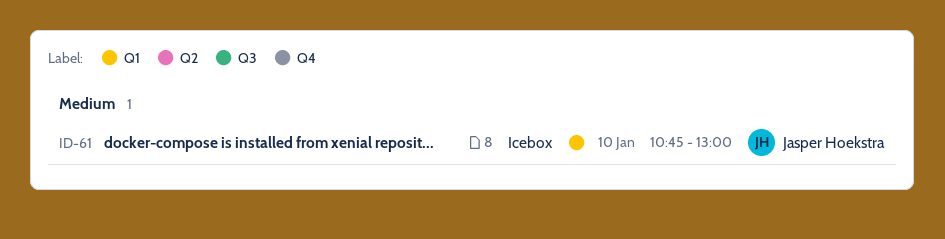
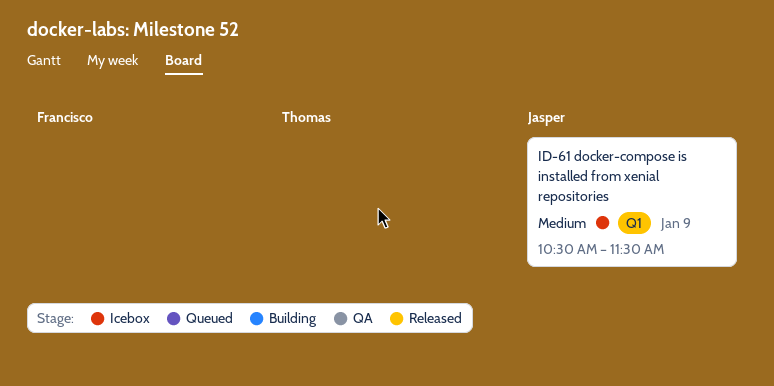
ID-61, day: Jan 10 -> Jan 9
ID-61, begins: 10:45 -> 10:30
ID-61, ends: 13:00 -> 11:30

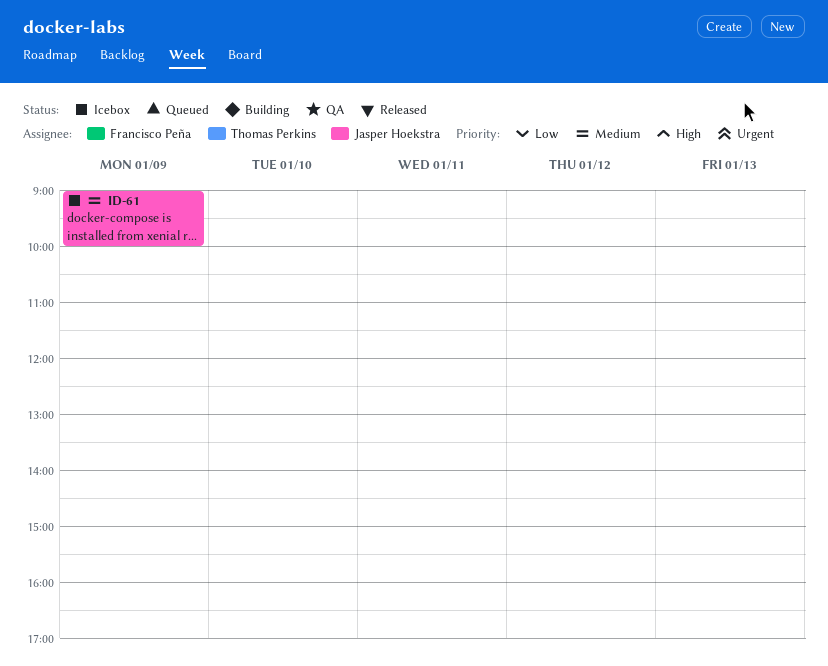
ID-61, begins: 10:30 -> 09:00
ID-61, ends: 11:30 -> 10:00

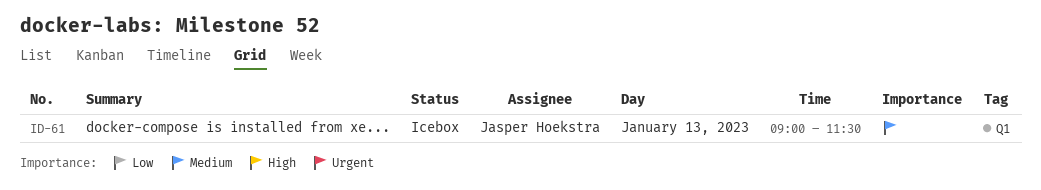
ID-61, day: Jan 9 -> Jan 13
ID-61, ends: 10:00 -> 11:30

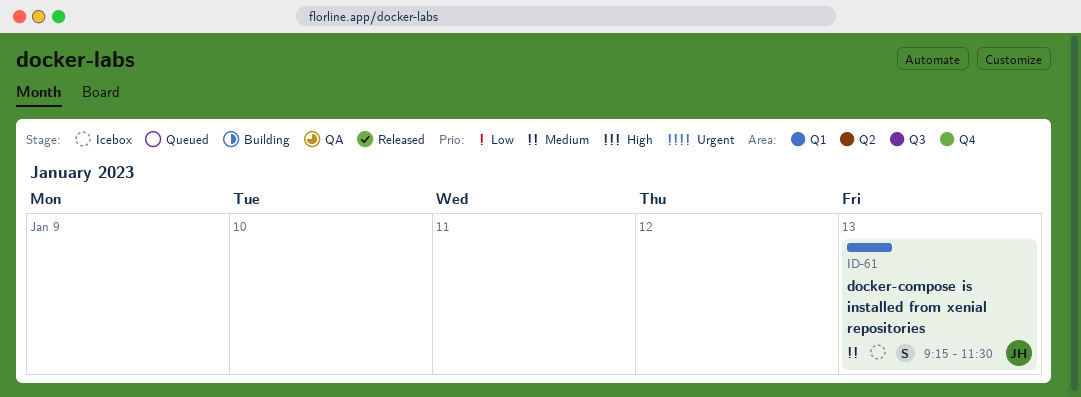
ID-61, begins: 09:00 -> 09:15

